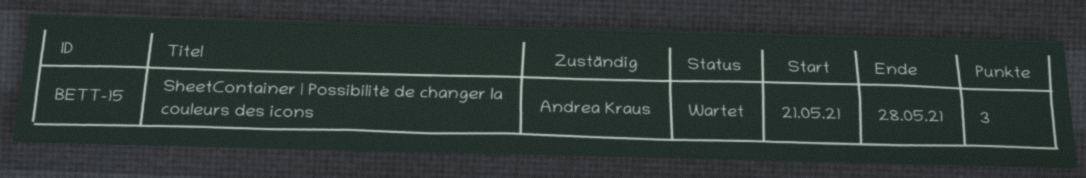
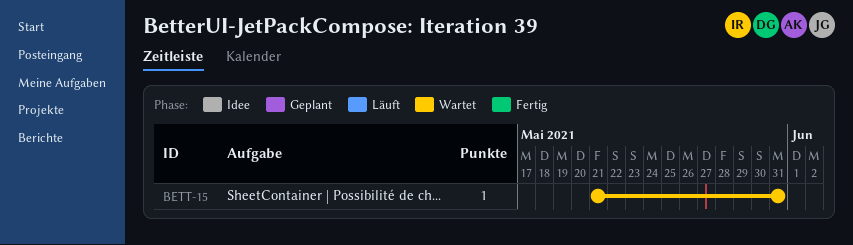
BETT-15, estimate: 3 -> 1
BETT-15, due: May 28 -> May 31

